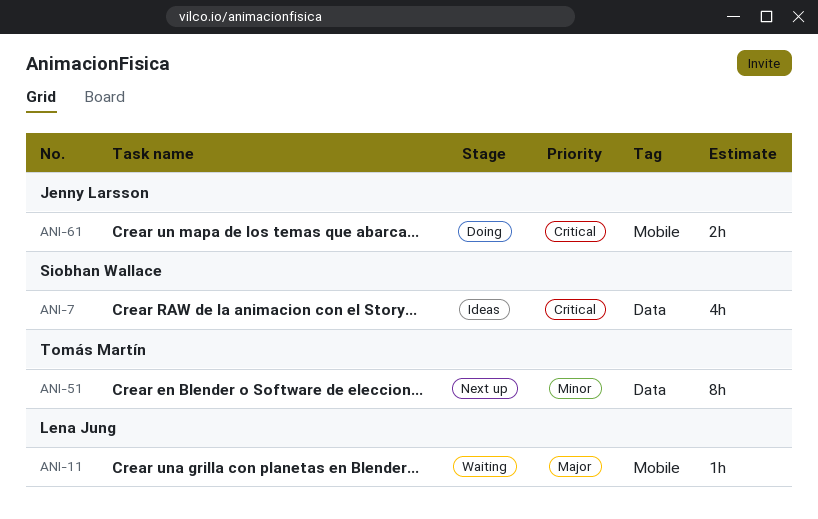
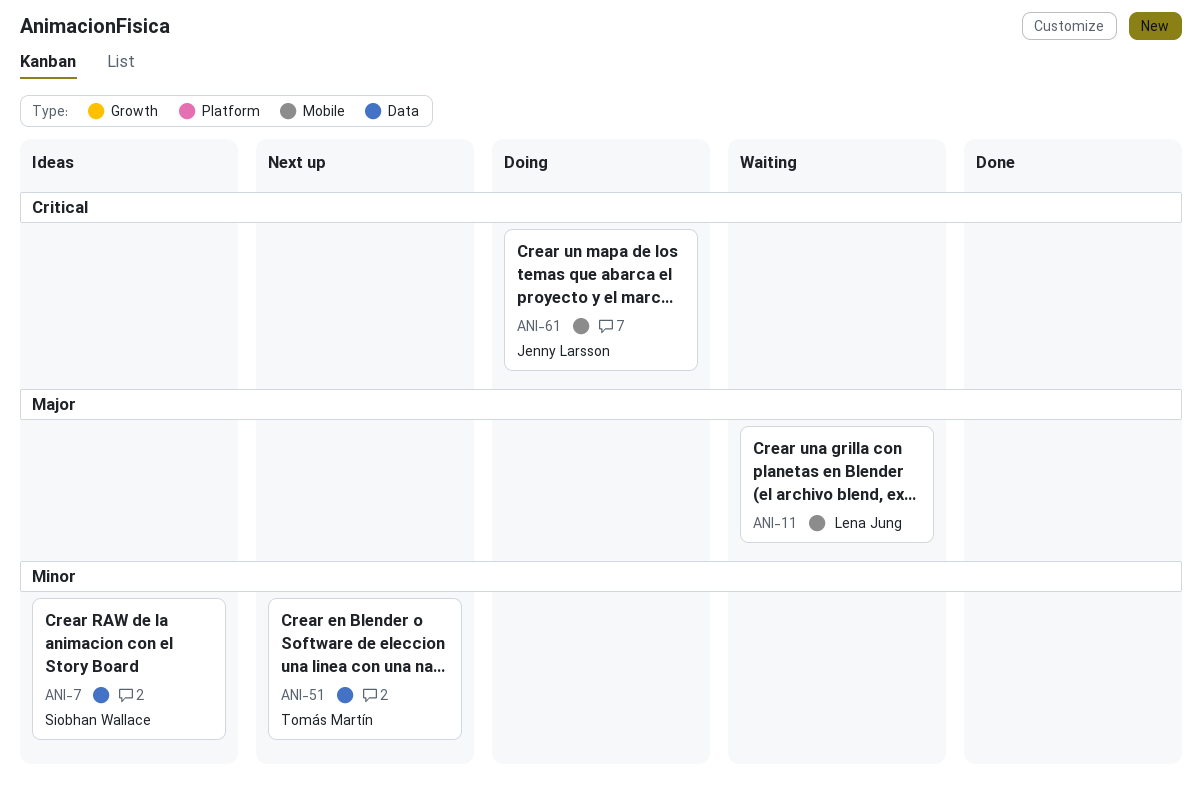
ANI-7, priority: Critical -> Minor

